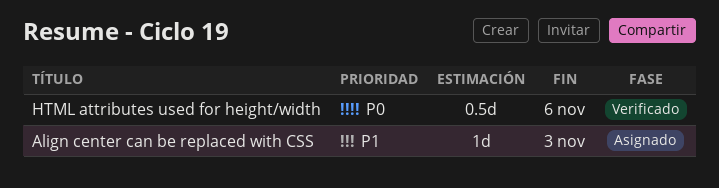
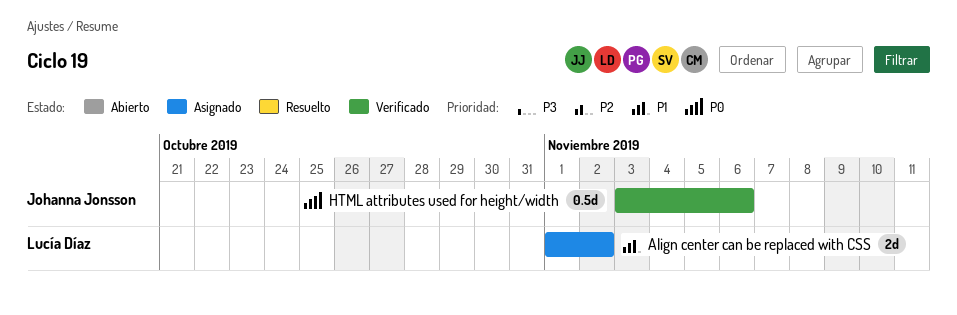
Align center can be replaced with CSS, estimate: 1d -> 2d
Align center can be replaced with CSS, due: Nov 3 -> Nov 2

